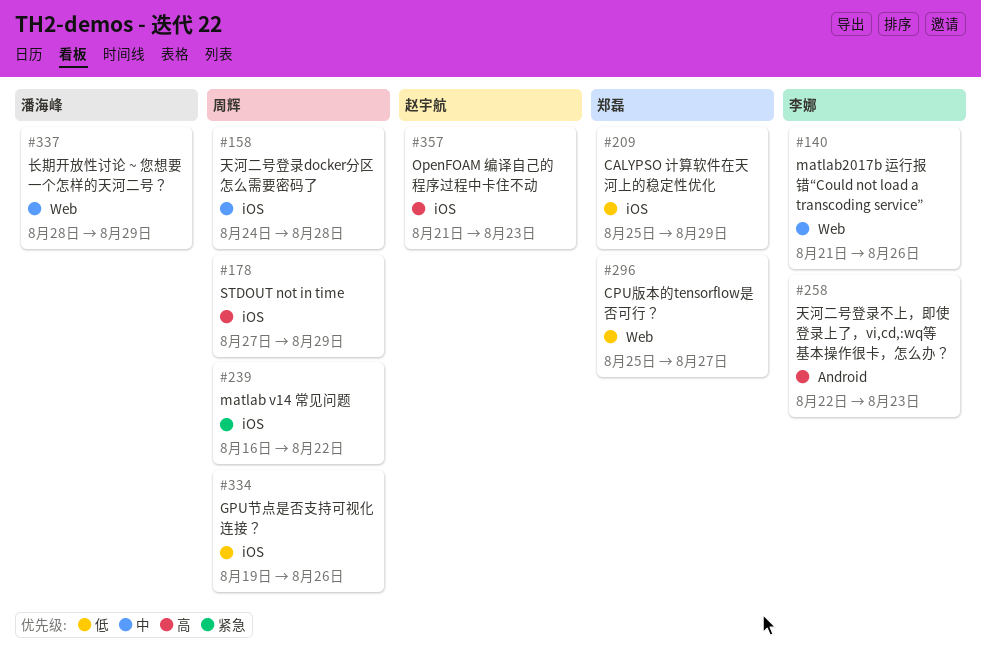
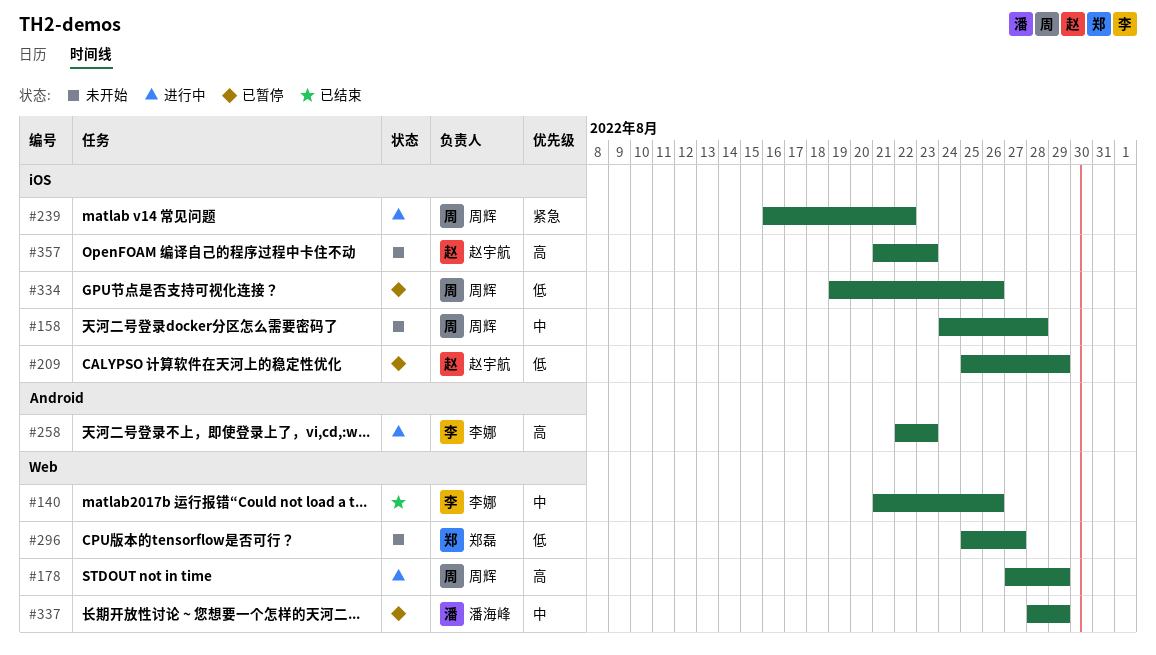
#178, label: iOS -> Web
#209, owner: 郑磊 -> 赵宇航

